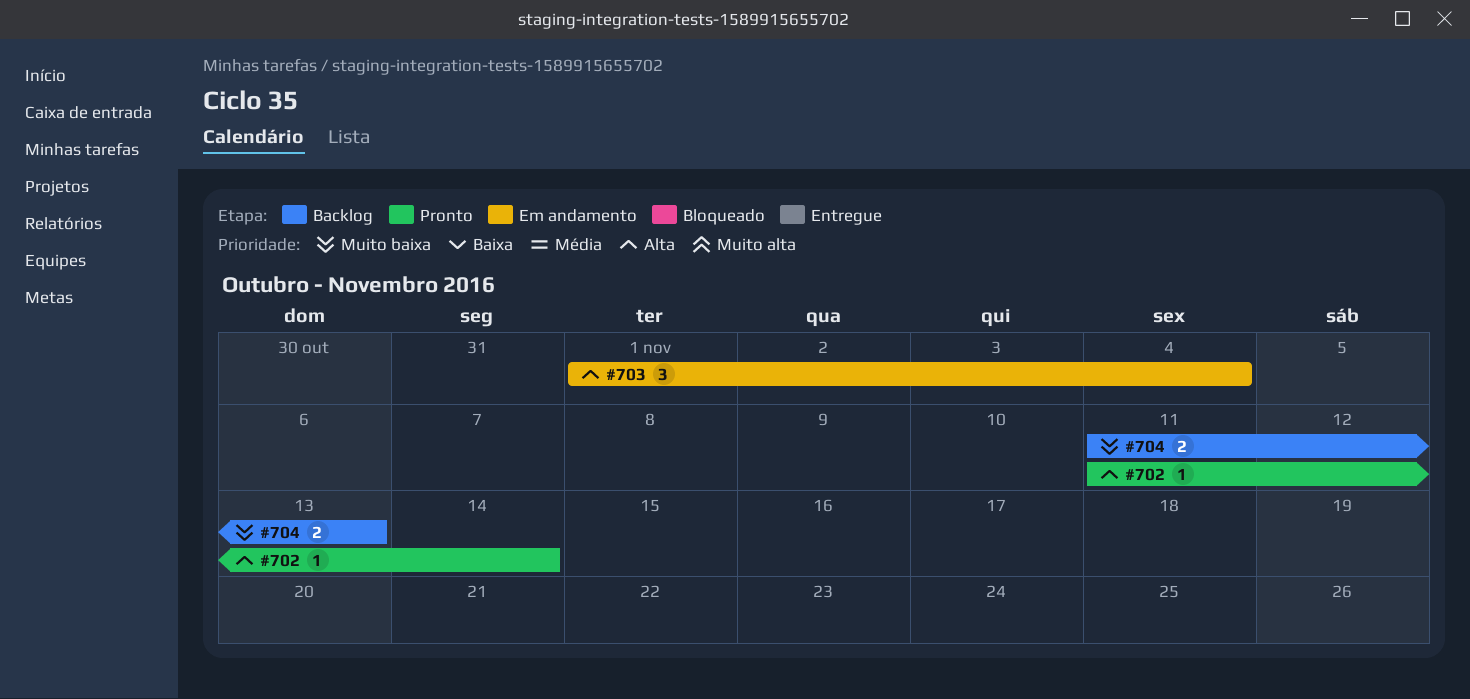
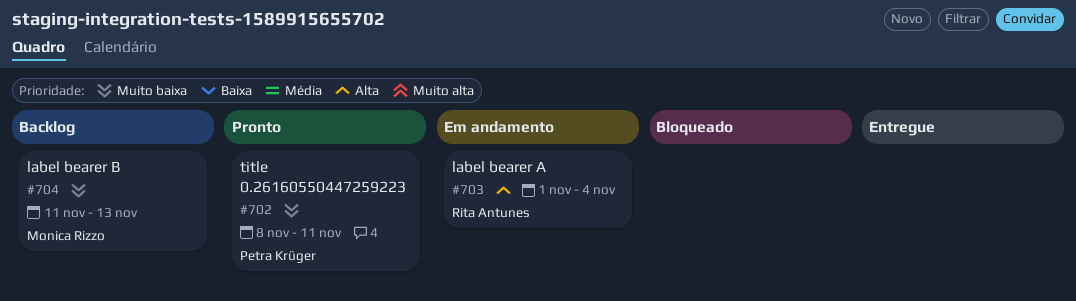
#702, priority: Alta -> Muito baixa
#702, start: Nov 11 -> Nov 8
#702, due: Nov 14 -> Nov 11

